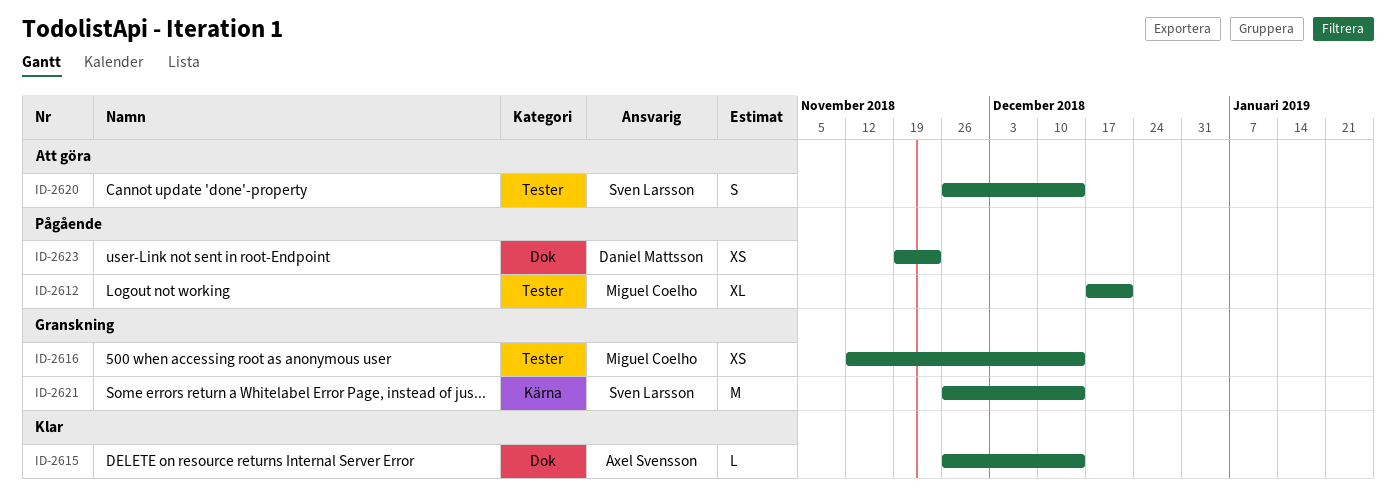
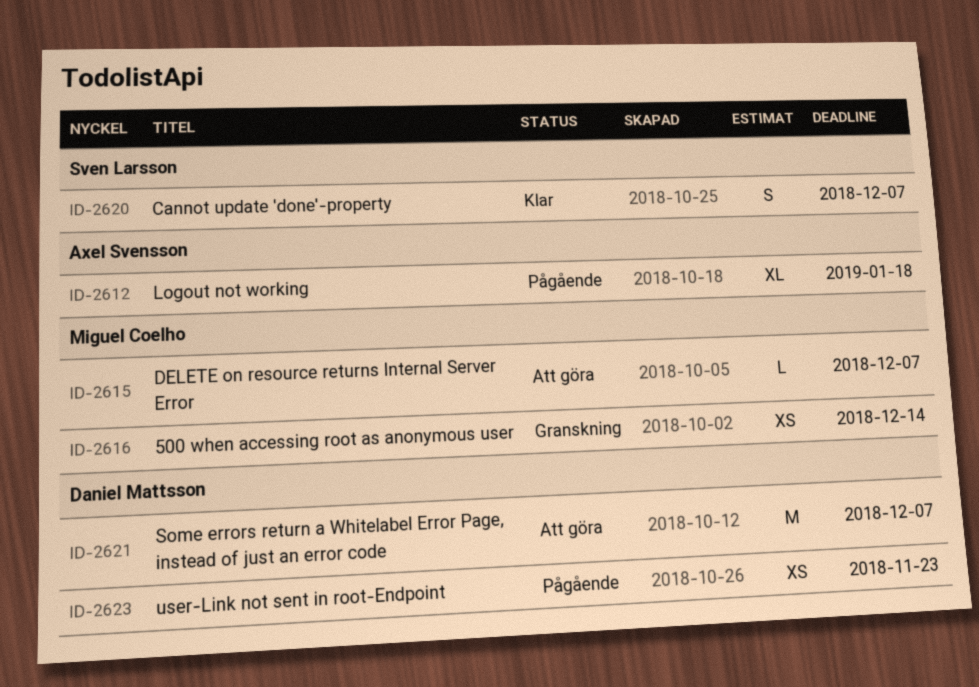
ID-2612, owner: Miguel Coelho -> Axel Svensson
ID-2612, due: Dec 21 -> Jan 18
ID-2615, status: Klar -> Att göra
ID-2615, owner: Axel Svensson -> Miguel Coelho
ID-2615, due: Dec 14 -> Dec 7
ID-2620, status: Att göra -> Klar
ID-2620, due: Dec 14 -> Dec 7
ID-2621, status: Granskning -> Att göra
ID-2621, owner: Sven Larsson -> Daniel Mattsson
ID-2621, due: Dec 14 -> Dec 7

